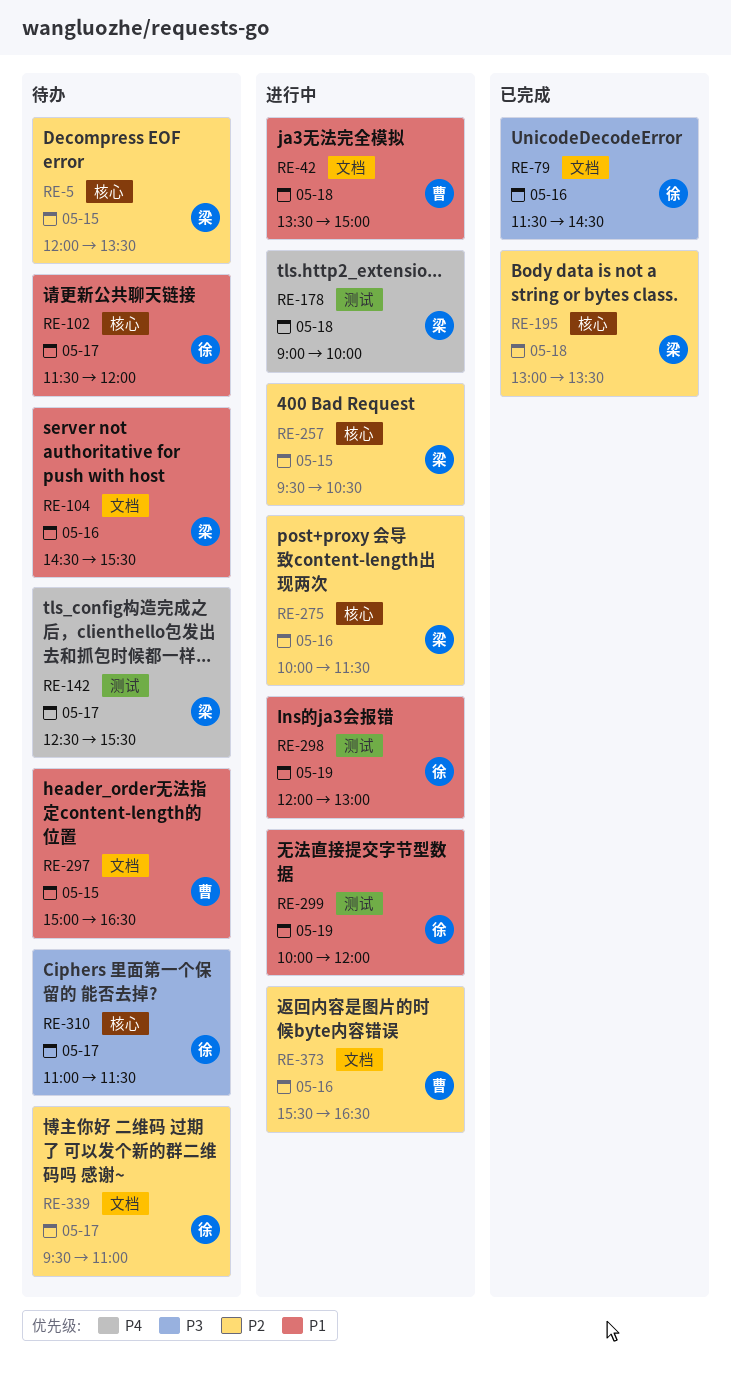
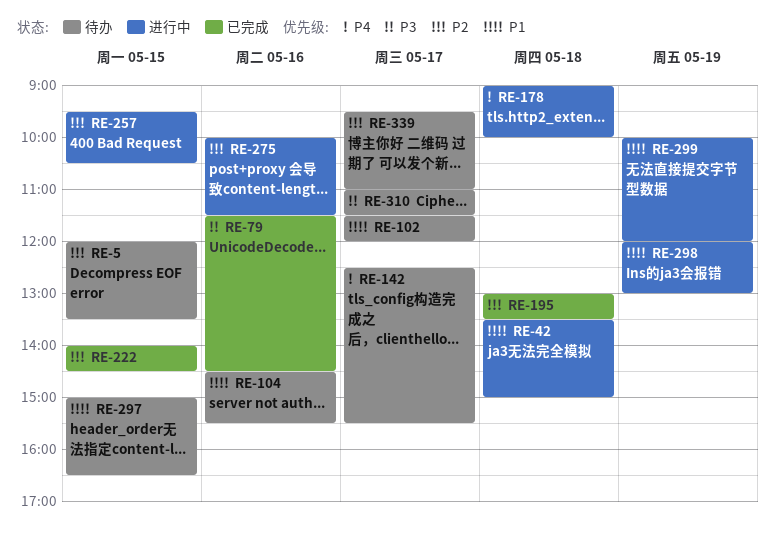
RE-222: none -> present
RE-373: present -> none

